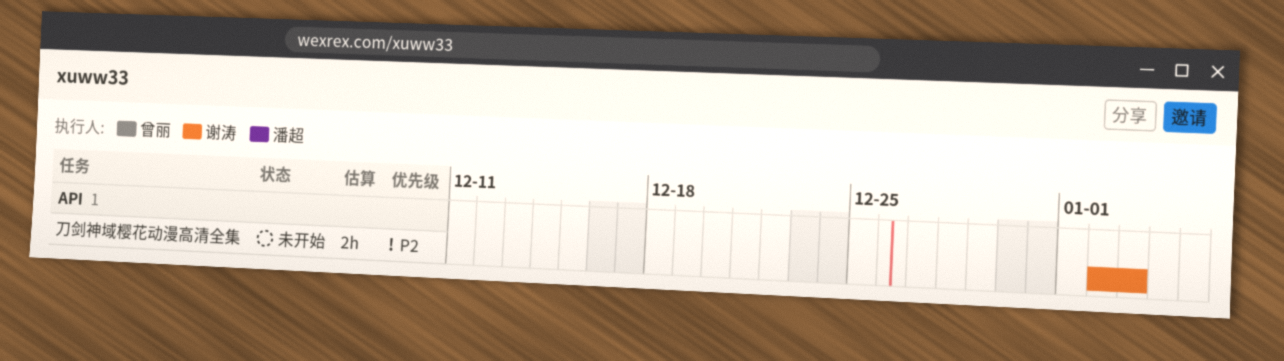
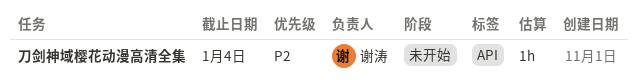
刀剑神域樱花动漫高清全集, estimate: 2h -> 1h
刀剑神域樱花动漫高清全集, due: Jan 3 -> Jan 4

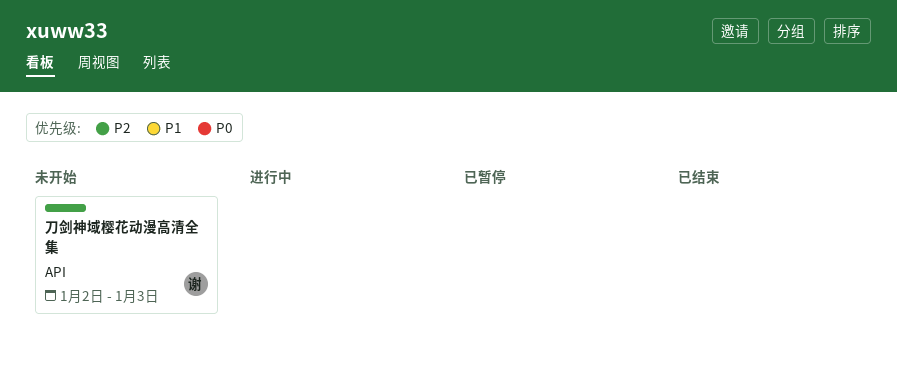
刀剑神域樱花动漫高清全集, due: Jan 4 -> Jan 3

